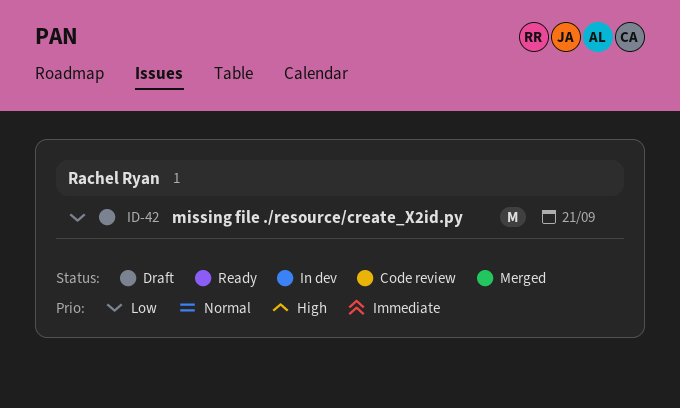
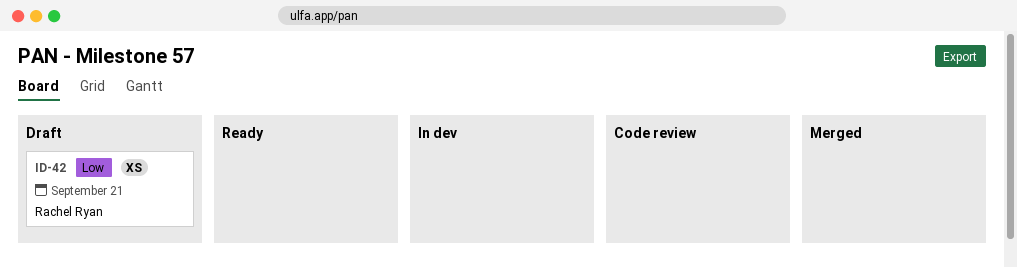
ID-42, estimate: M -> XS

